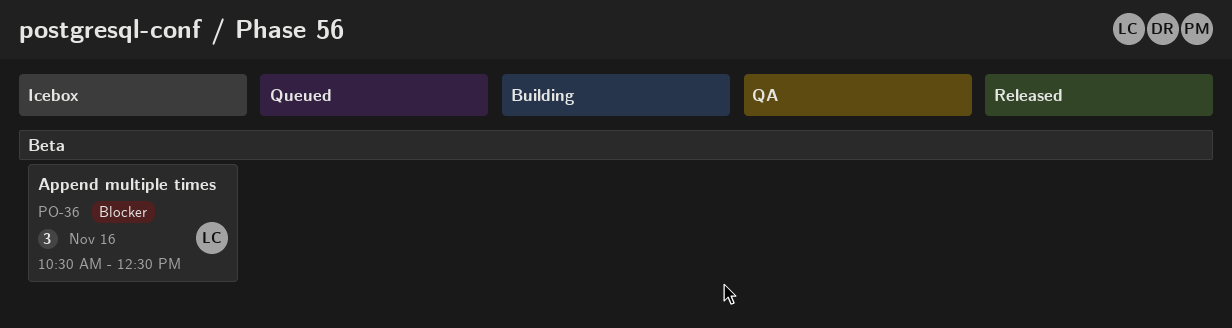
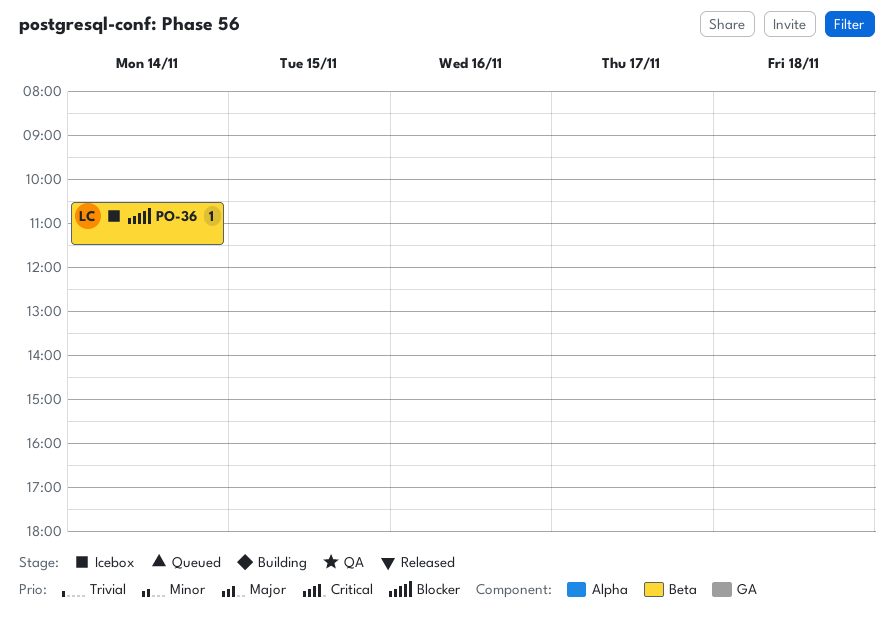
PO-36, estimate: 3 -> 1
PO-36, day: Nov 16 -> Nov 14
PO-36, ends: 12:30 -> 11:30

